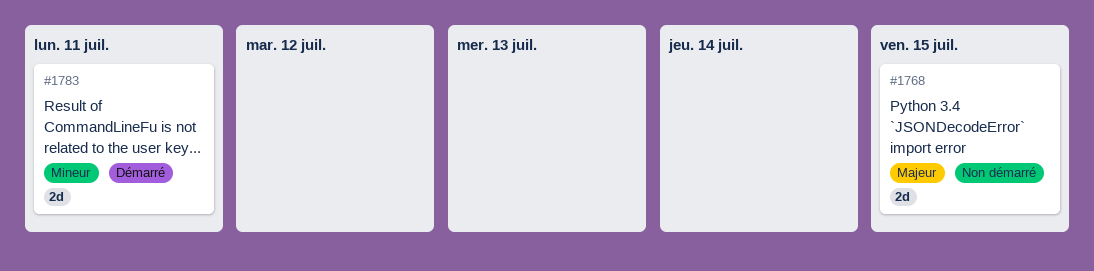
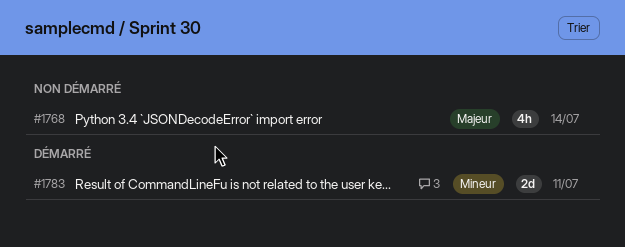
#1768, estimate: 2d -> 4h
#1768, due: Jul 15 -> Jul 14

